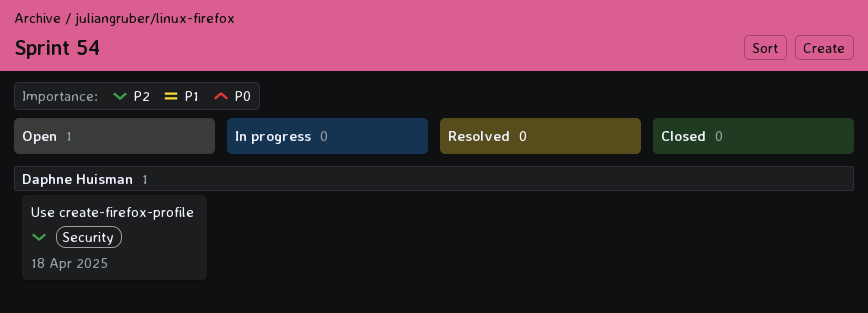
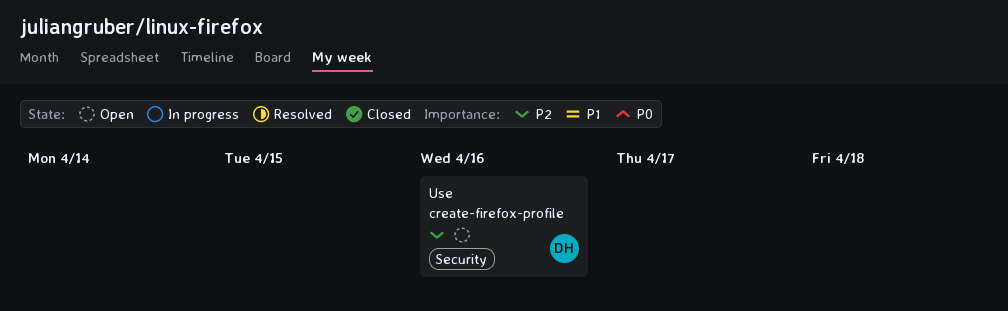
Use create-firefox-profile, due: Apr 18 -> Apr 16

